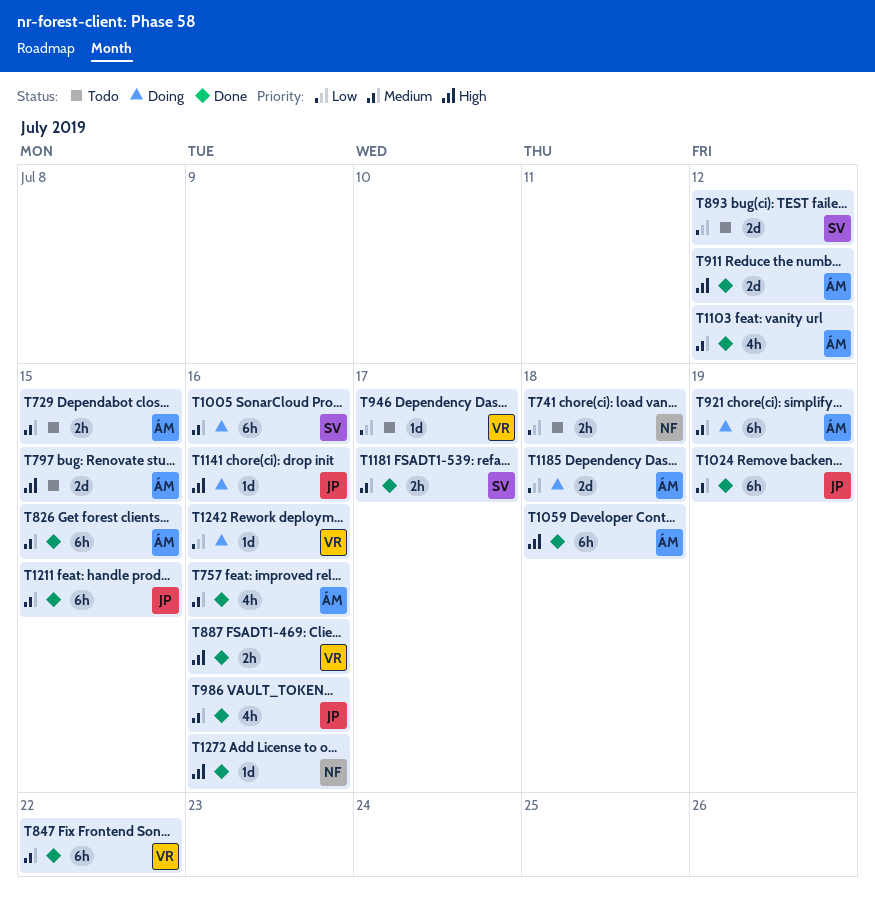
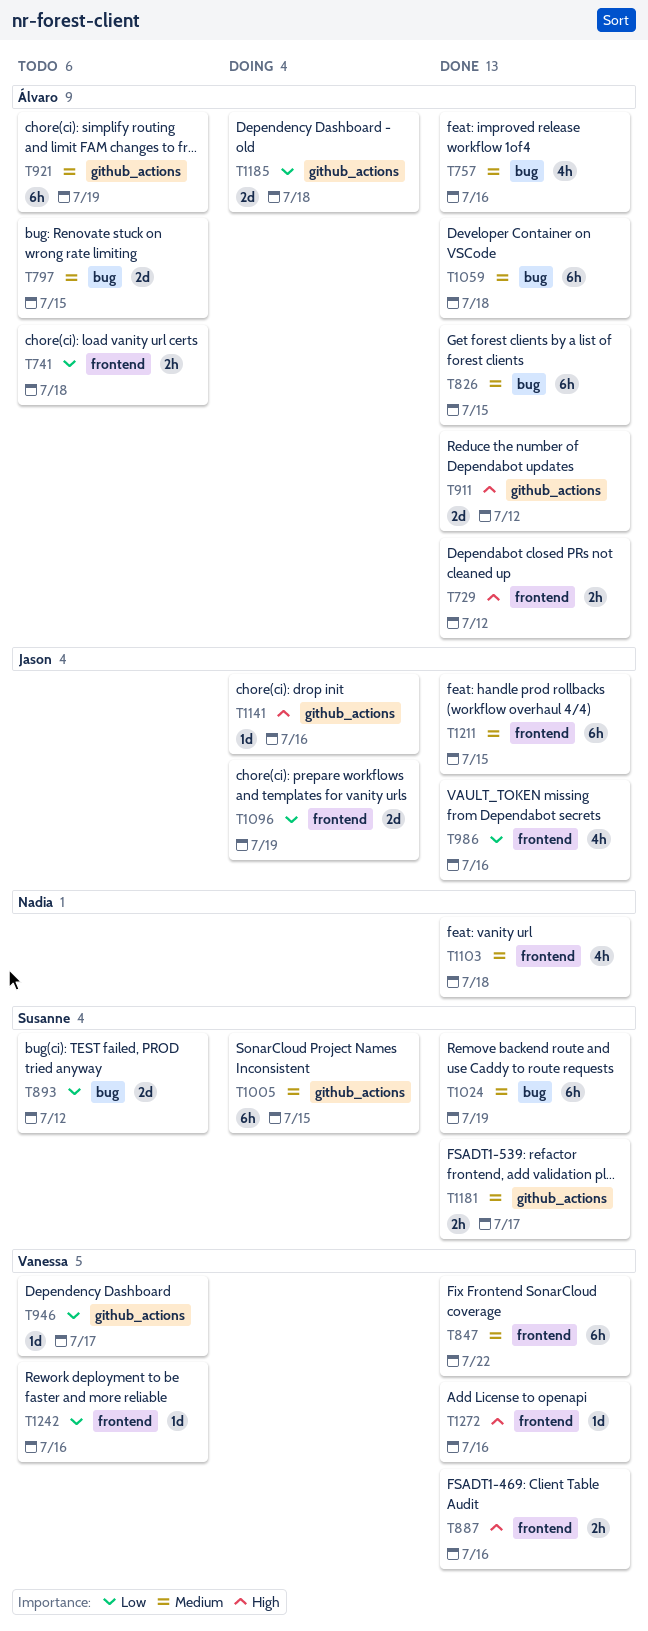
T729, status: Todo -> Done
T729, priority: Medium -> High
T729, due: Jul 15 -> Jul 12
T741, owner: Nadia -> Álvaro
T797, priority: High -> Medium
T921, status: Doing -> Todo
T986, priority: Medium -> Low
T1005, due: Jul 16 -> Jul 15
T1024, owner: Jason -> Susanne
T1059, priority: High -> Medium
T1096: none -> present
T1103, owner: Álvaro -> Nadia
T1103, due: Jul 12 -> Jul 18
T1242, status: Doing -> Todo
T1272, owner: Nadia -> Vanessa

